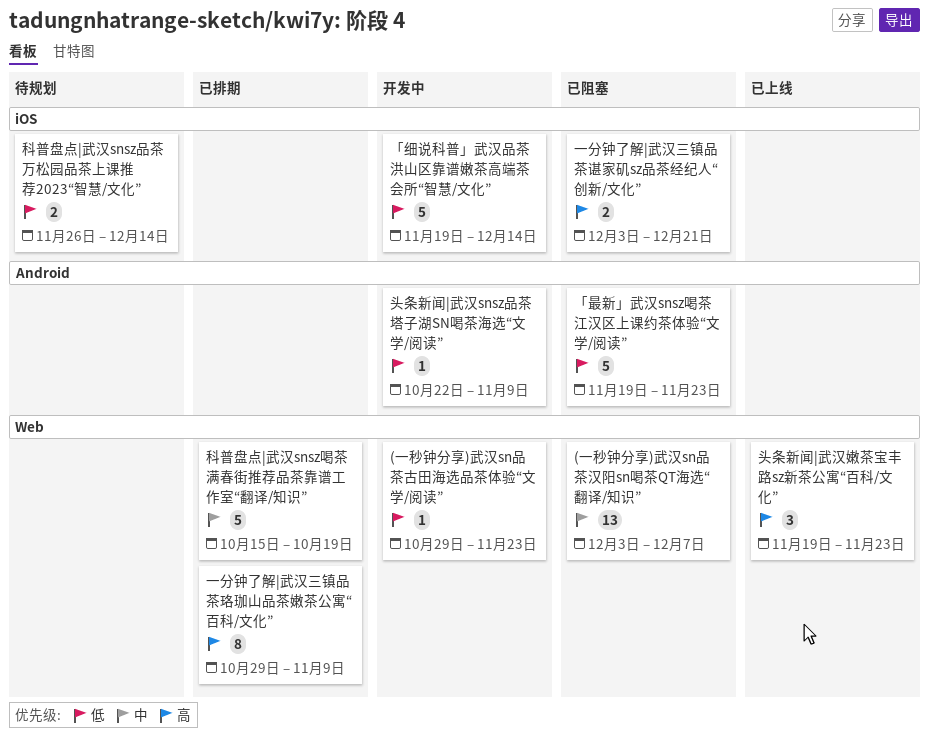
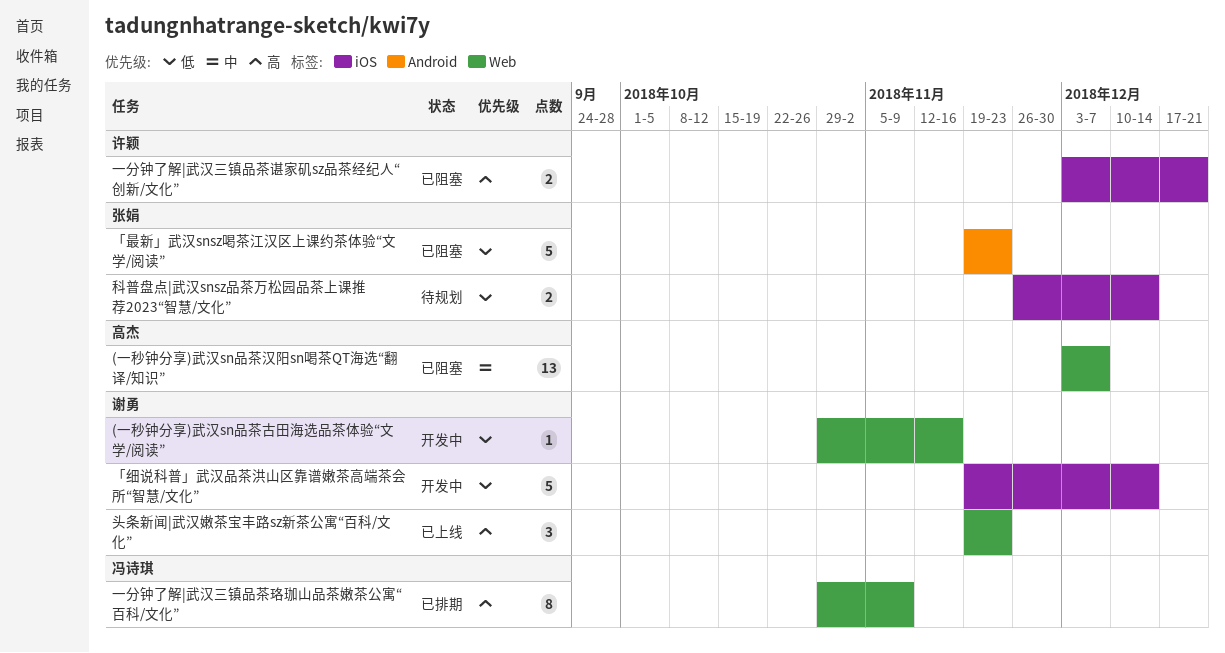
(一秒钟分享)武汉sn品茶古田海选品茶体验“文学/阅读”, due: Nov 23 -> Nov 16
头条新闻|武汉snsz品茶塔子湖SN喝茶海选“文学/阅读”: present -> none
科普盘点|武汉snsz喝茶满春街推荐品茶靠谱工作室“翻译/知识”: present -> none

